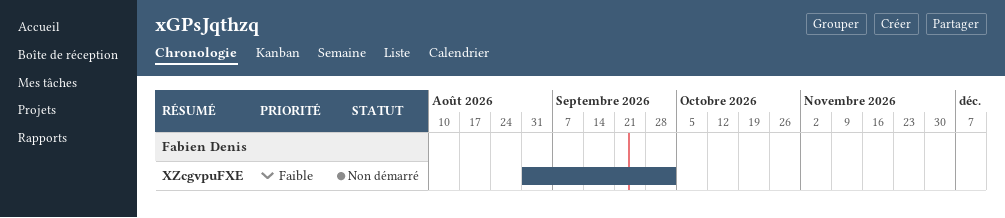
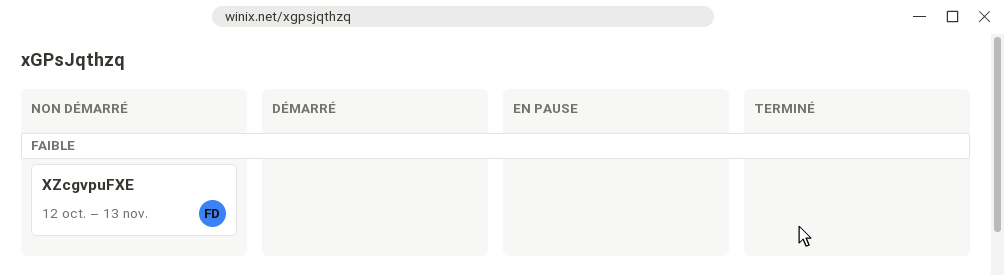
XZcgvpuFXE, start: Aug 31 -> Oct 12
XZcgvpuFXE, due: Oct 2 -> Nov 13

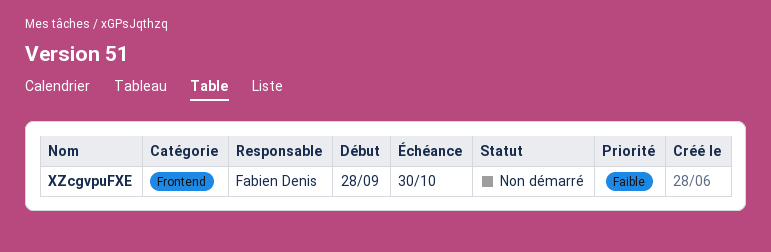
XZcgvpuFXE, start: Oct 12 -> Sep 28
XZcgvpuFXE, due: Nov 13 -> Oct 30

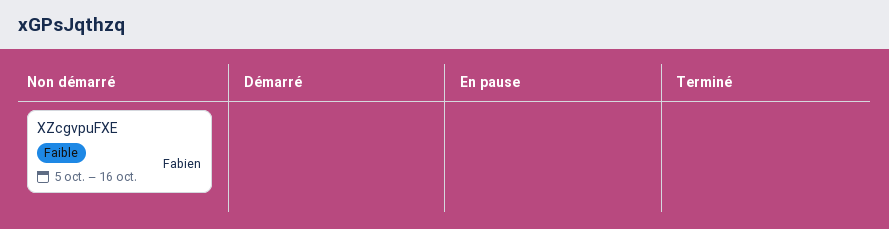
XZcgvpuFXE, start: Sep 28 -> Oct 5
XZcgvpuFXE, due: Oct 30 -> Oct 16

